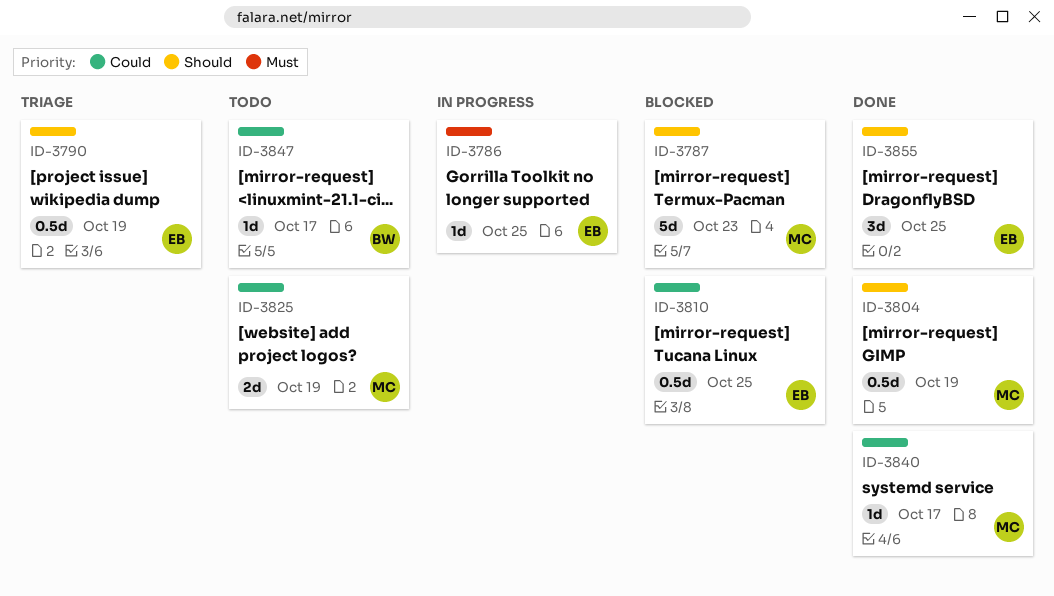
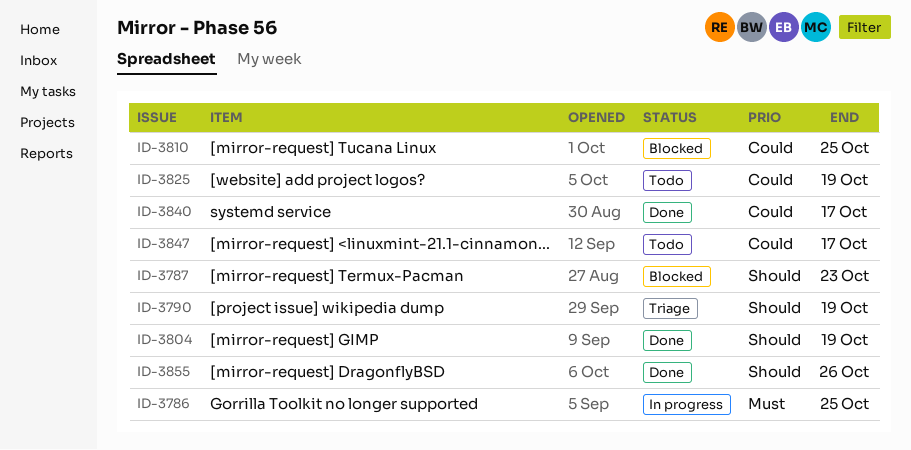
ID-3855, due: Oct 25 -> Oct 26

